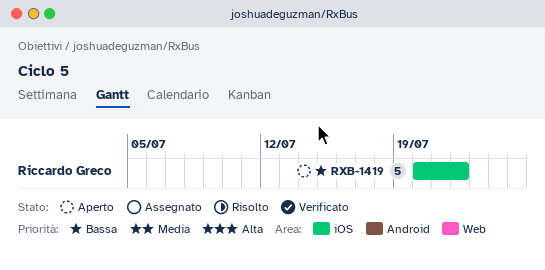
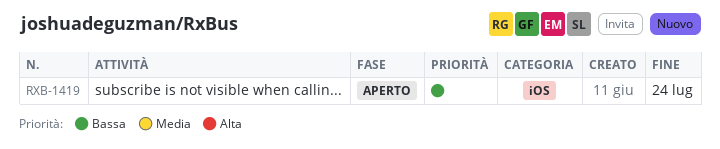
RXB-1419, due: Jul 22 -> Jul 24

